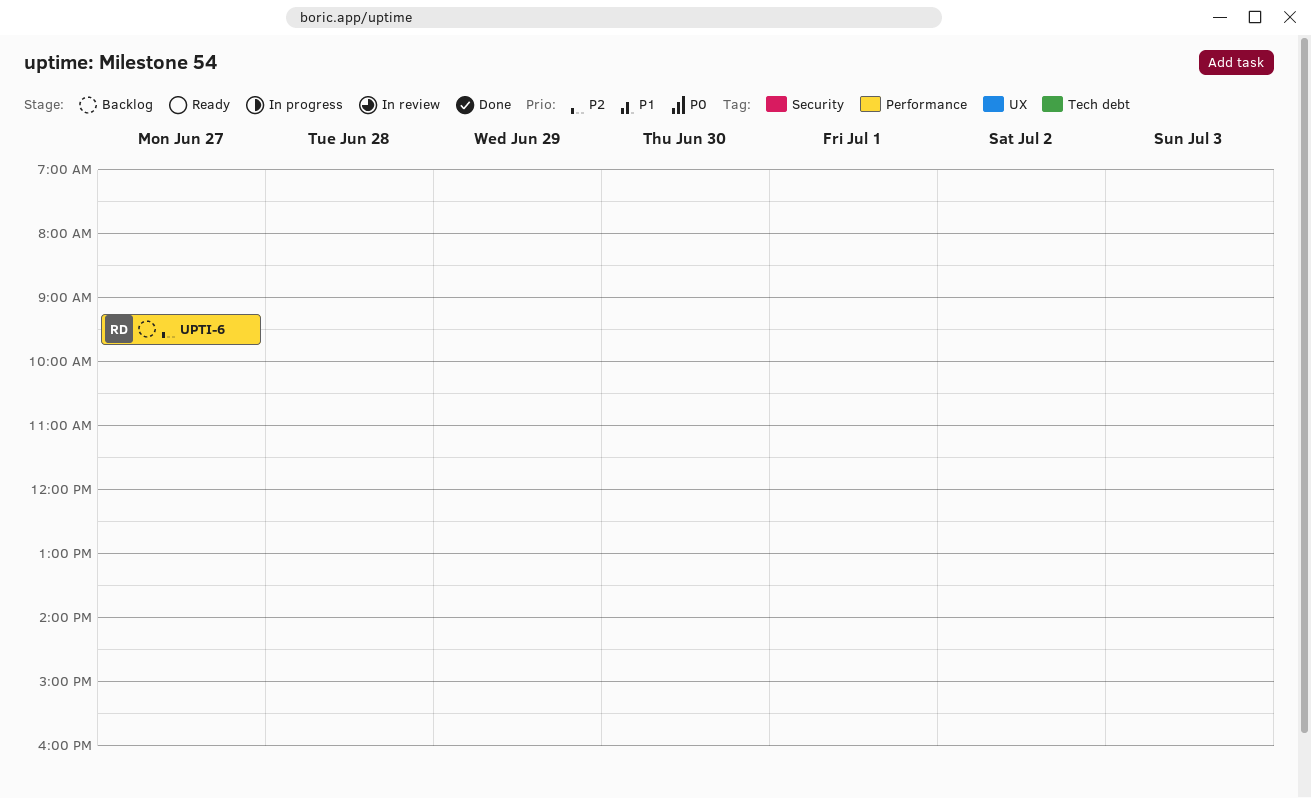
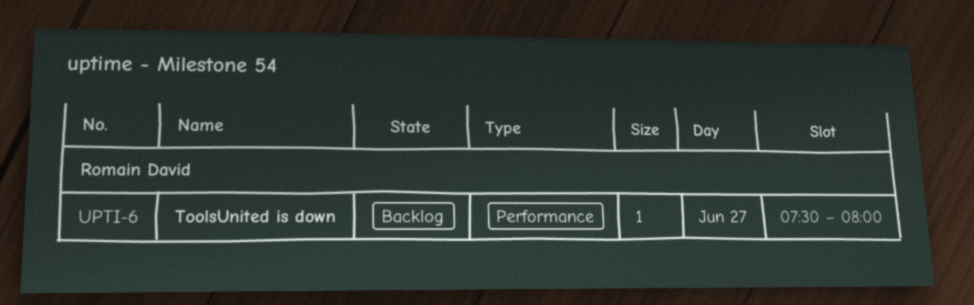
UPTI-6, begins: 09:15 -> 07:30
UPTI-6, ends: 09:45 -> 08:00

